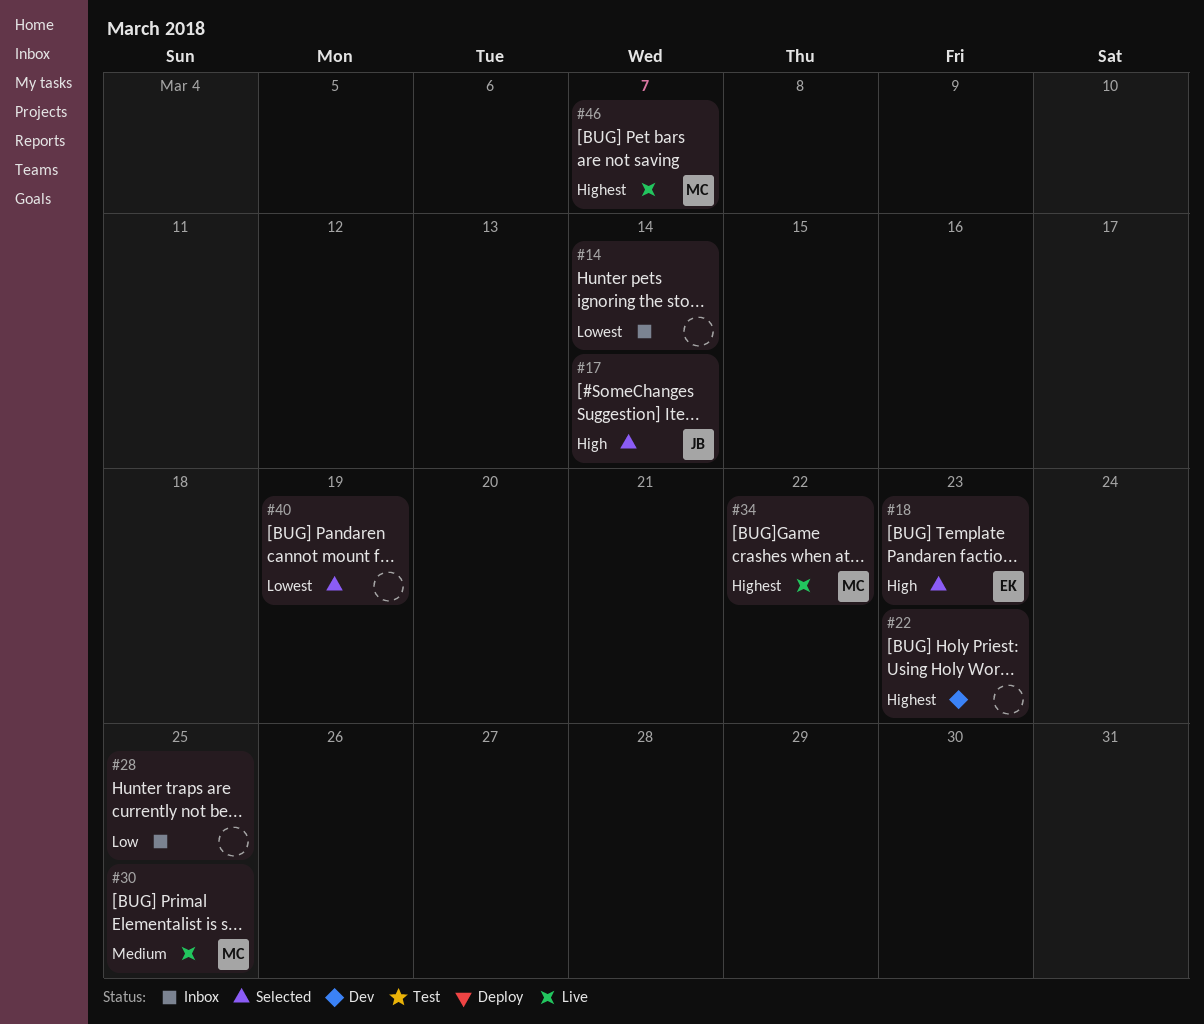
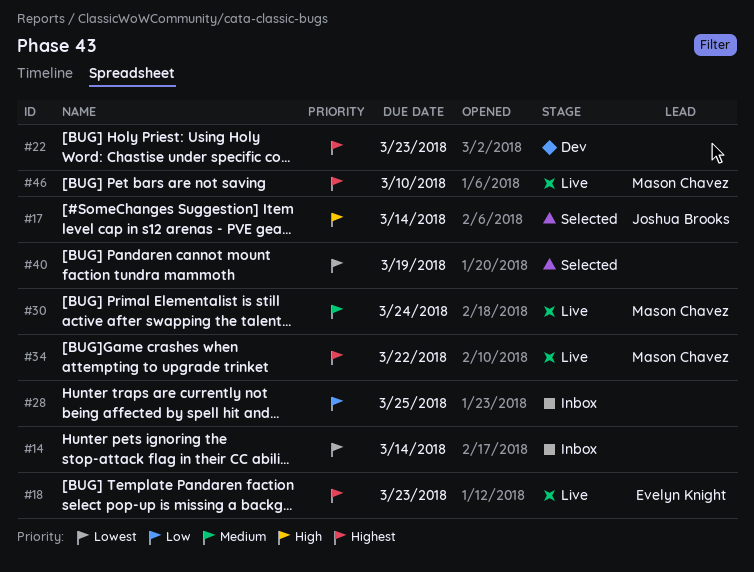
#18, status: Selected -> Live
#18, priority: High -> Highest
#30, due: Mar 25 -> Mar 24
#46, due: Mar 7 -> Mar 10

